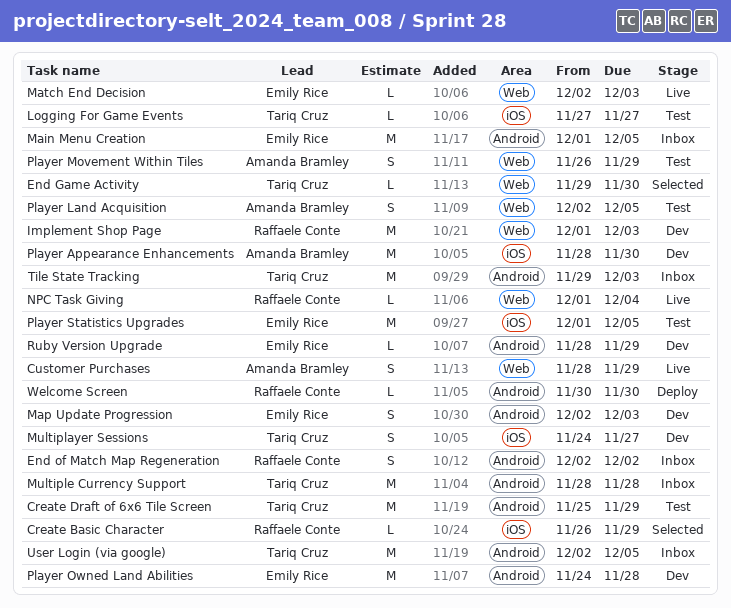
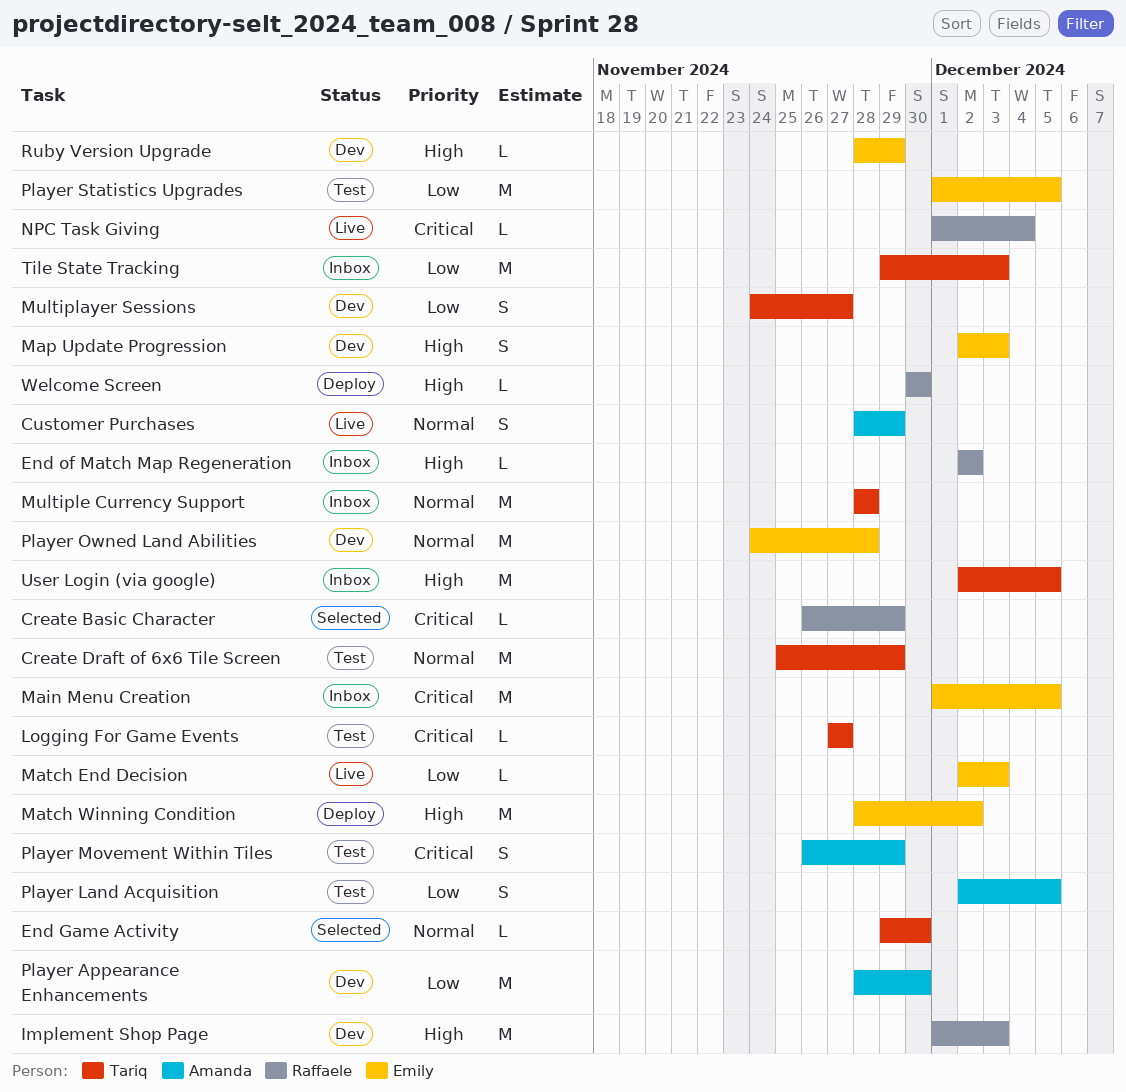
End of Match Map Regeneration, estimate: S -> L
Match Winning Condition: none -> present

